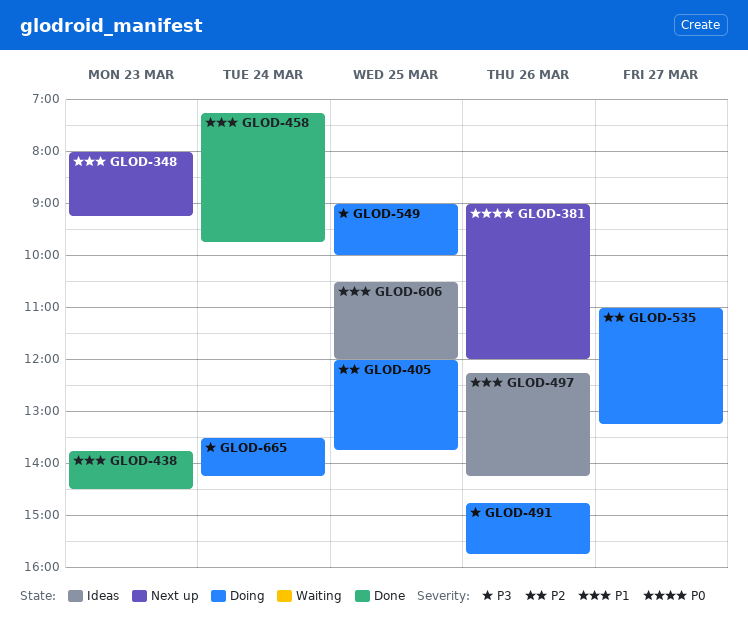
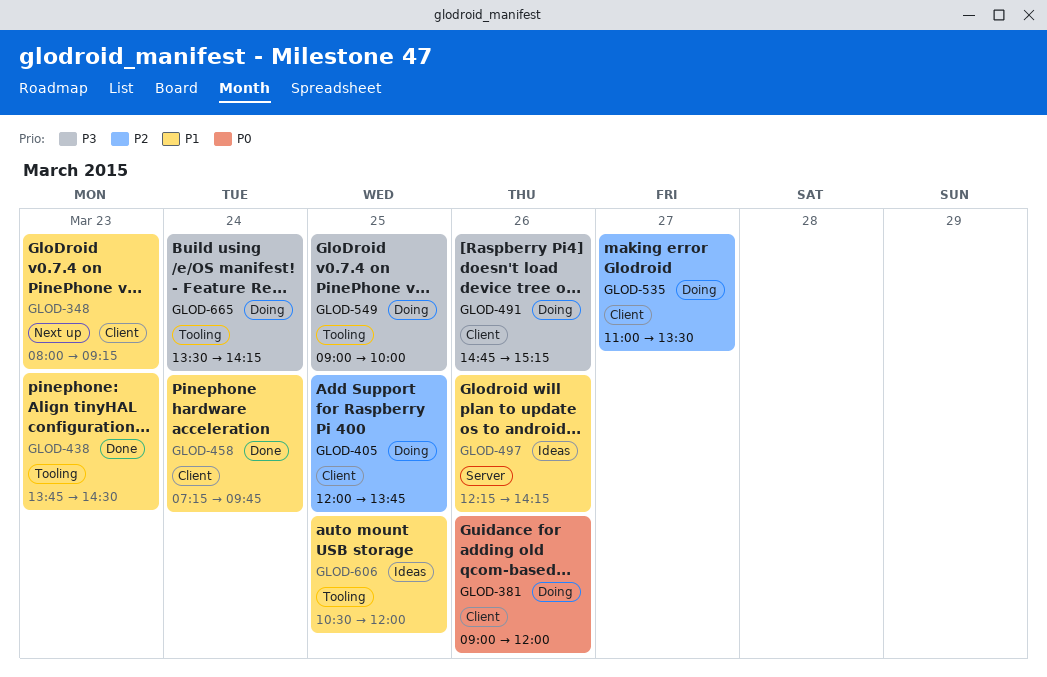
GLOD-381, status: Next up -> Doing
GLOD-491, ends: 15:45 -> 15:15
GLOD-535, ends: 13:15 -> 13:30

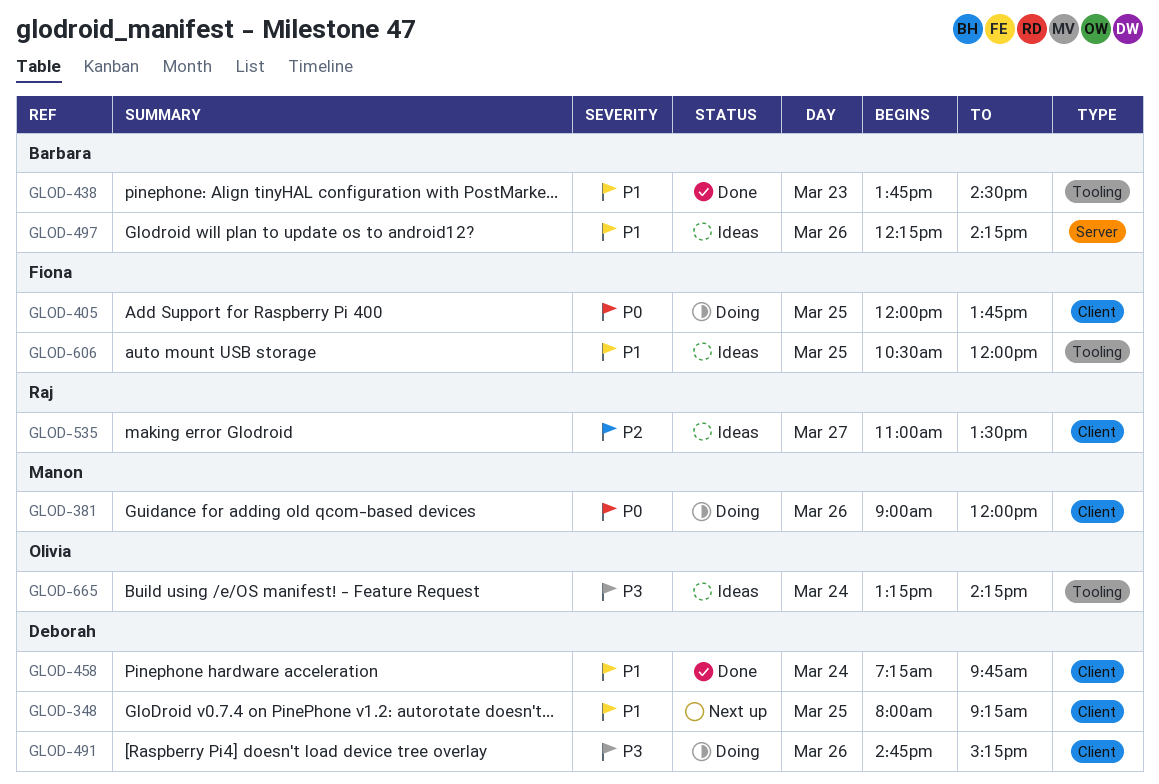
GLOD-348, day: Mar 23 -> Mar 25
GLOD-405, priority: P2 -> P0
GLOD-535, status: Doing -> Ideas
GLOD-549: present -> none
GLOD-665, status: Doing -> Ideas
GLOD-665, begins: 13:30 -> 13:15

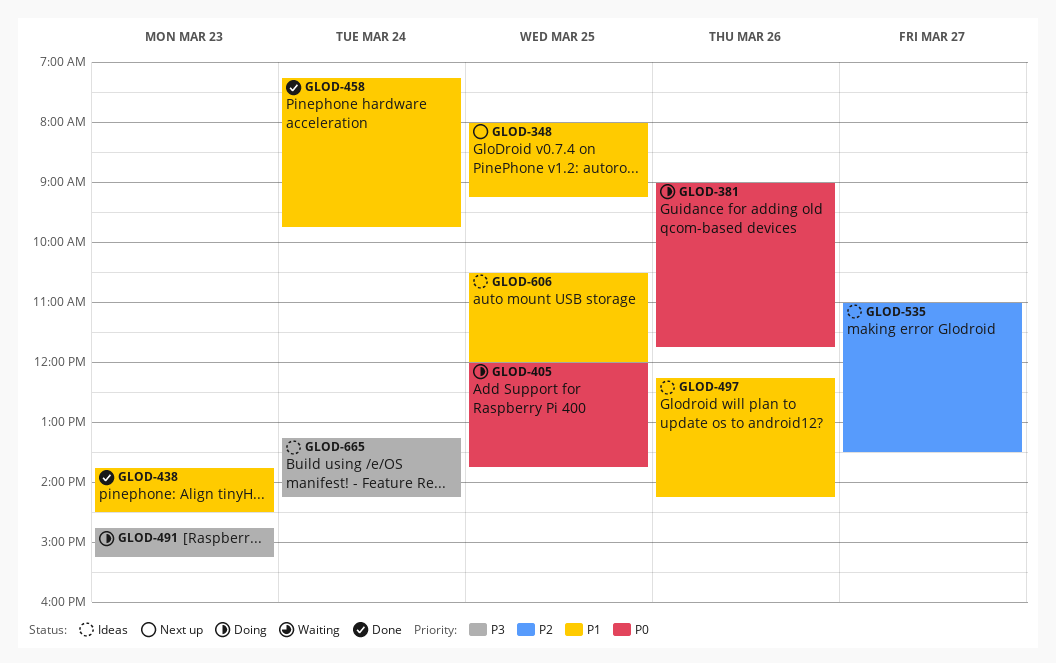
GLOD-381, ends: 12:00 -> 11:45
GLOD-491, day: Mar 26 -> Mar 23

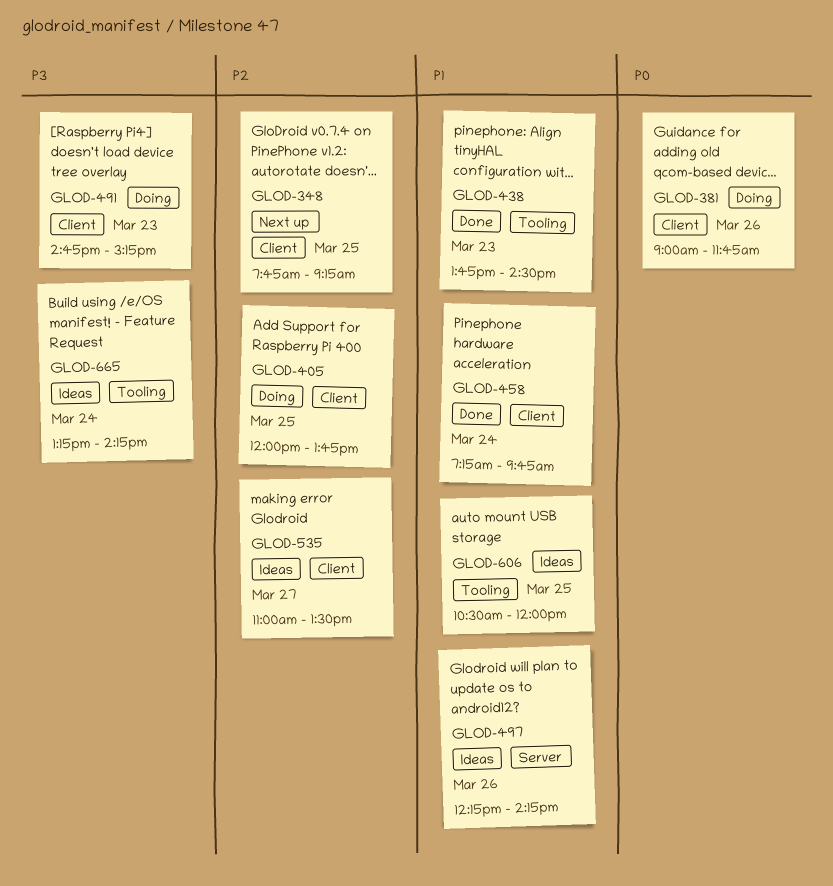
GLOD-348, priority: P1 -> P2
GLOD-348, begins: 08:00 -> 07:45
GLOD-405, priority: P0 -> P2

